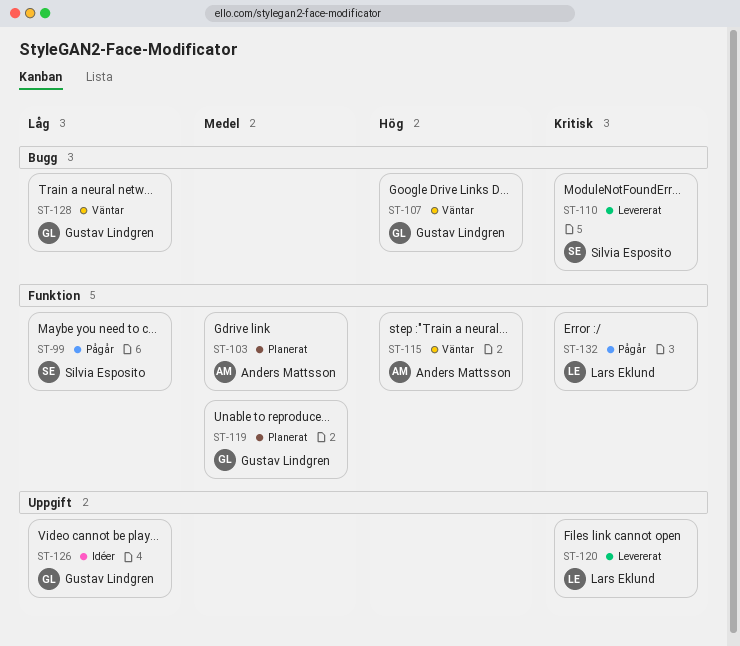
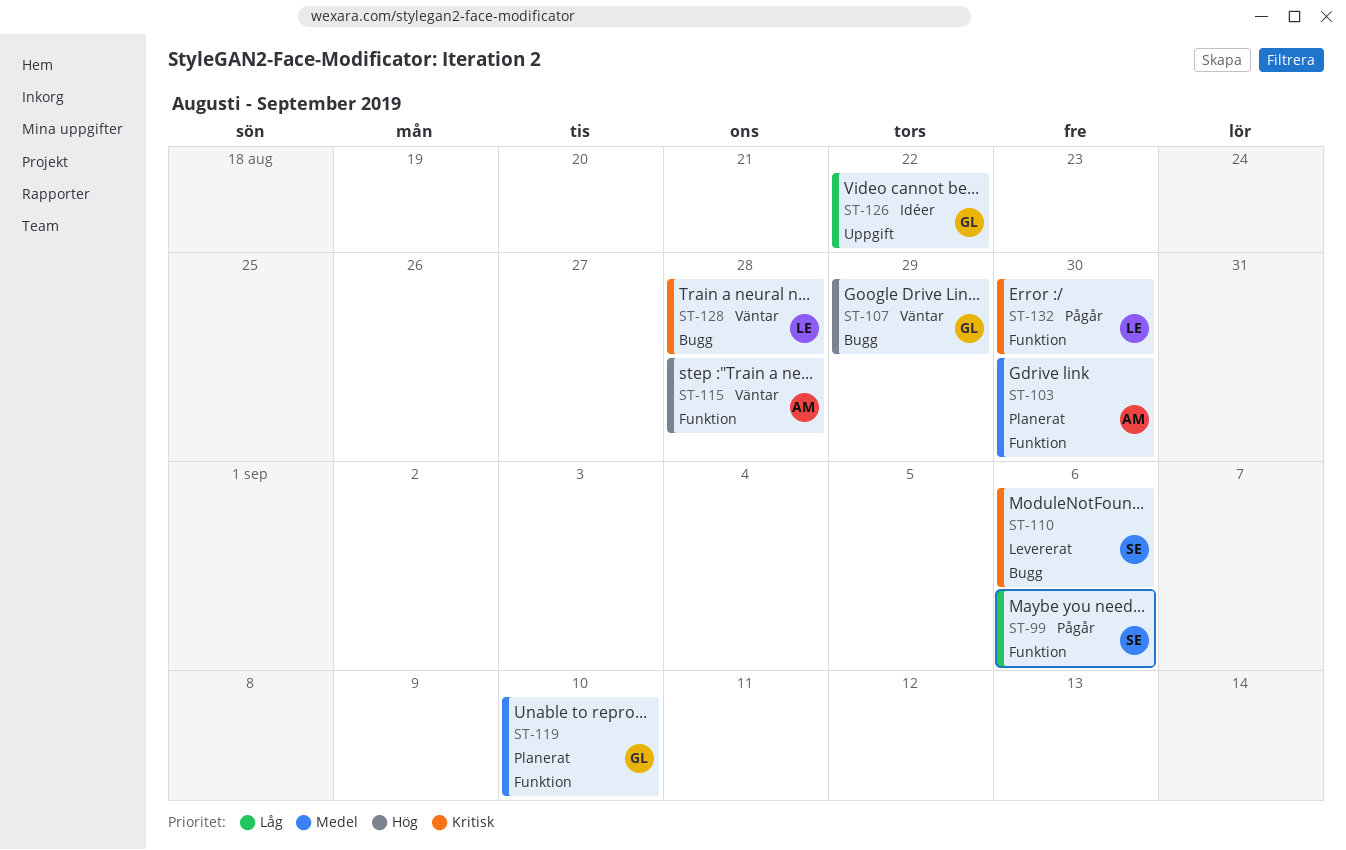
ST-120: present -> none
ST-128, owner: Gustav Lindgren -> Lars Eklund
ST-128, priority: Låg -> Kritisk

